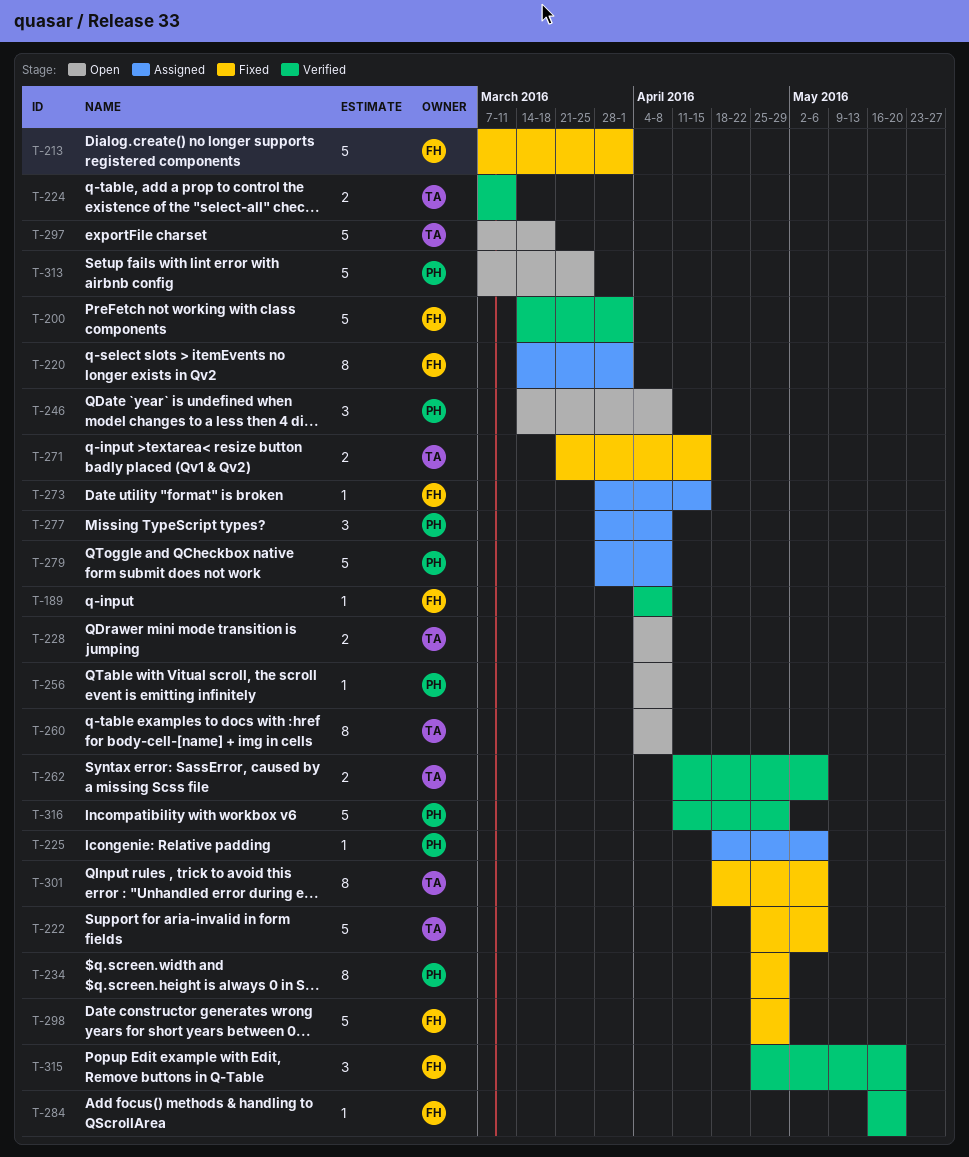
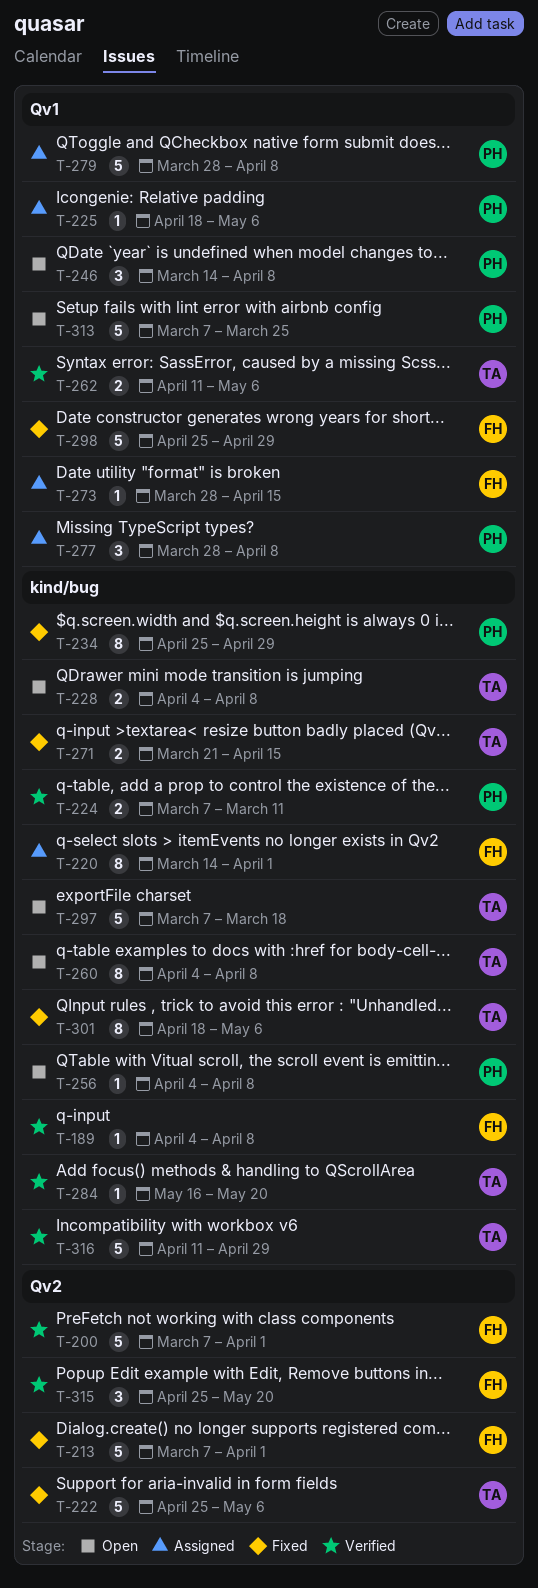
T-200, start: Mar 14 -> Mar 7
T-224, owner: TA -> PH
T-284, owner: FH -> TA
T-316, owner: PH -> TA

